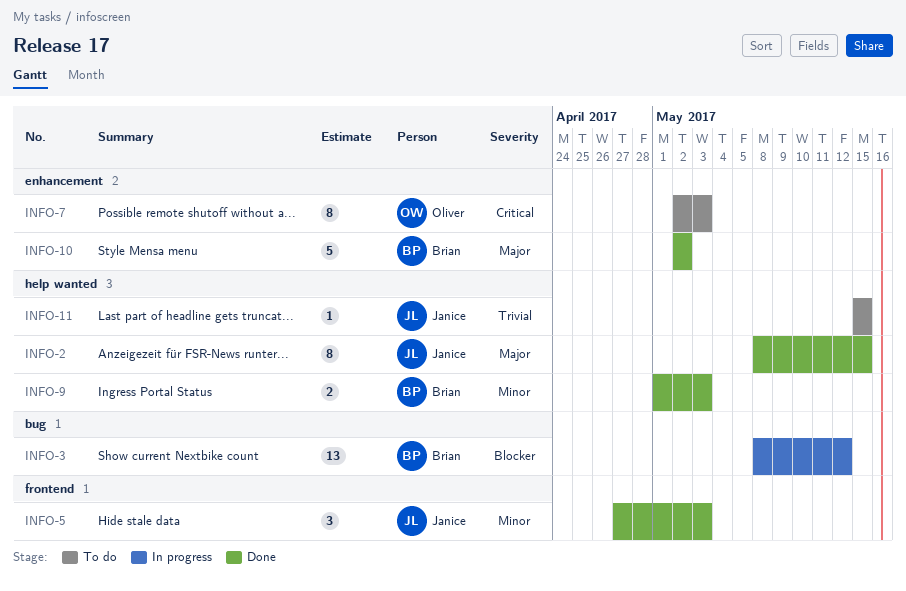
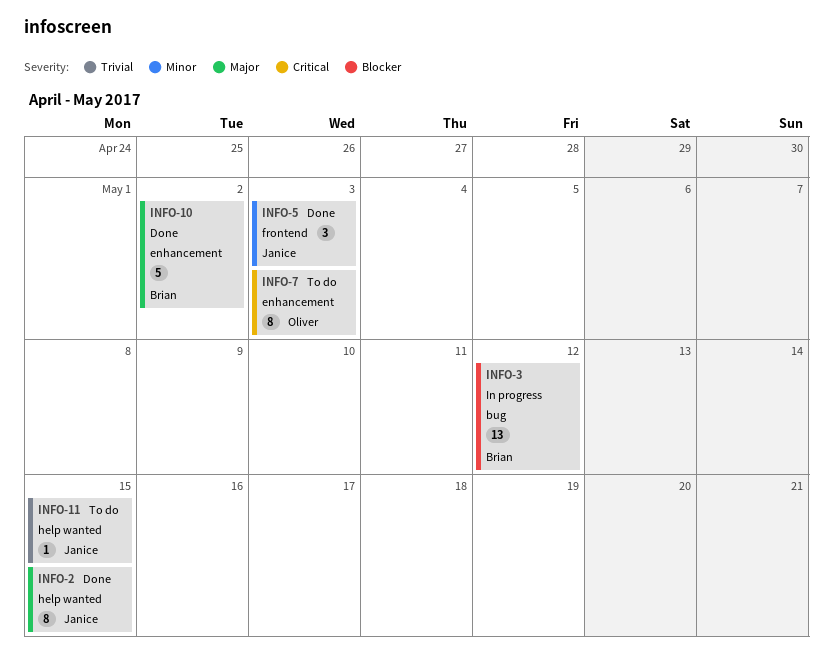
INFO-9: present -> none

